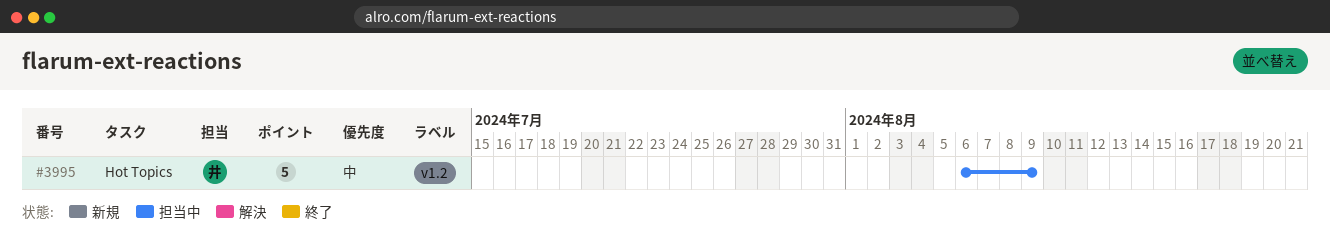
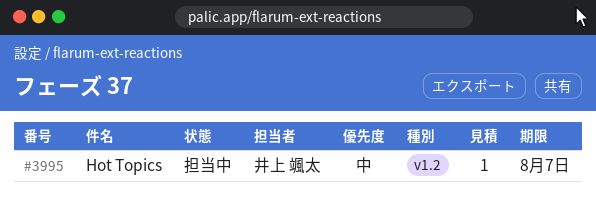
#3995, estimate: 5 -> 1
#3995, due: Aug 9 -> Aug 7

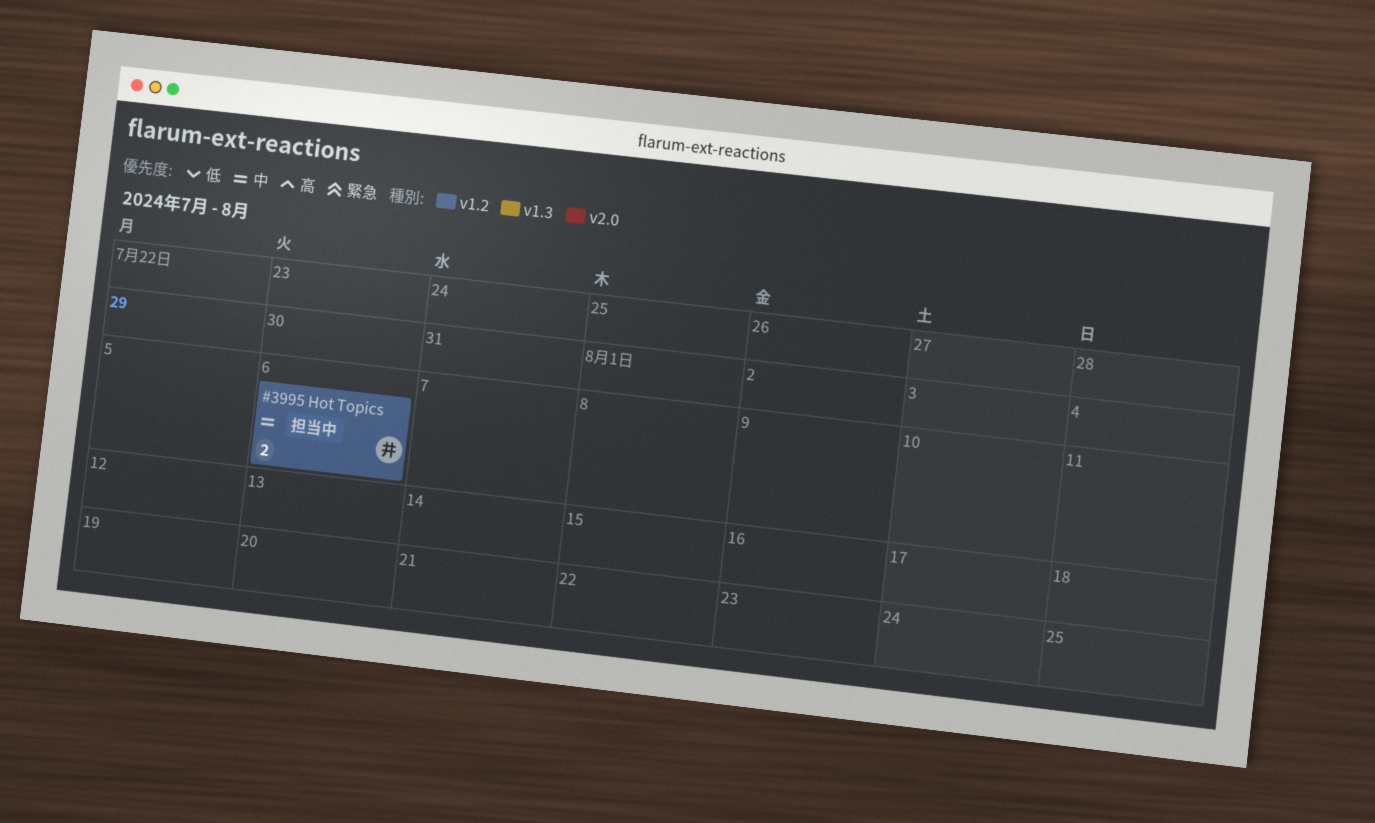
#3995, estimate: 1 -> 2
#3995, due: Aug 7 -> Aug 6

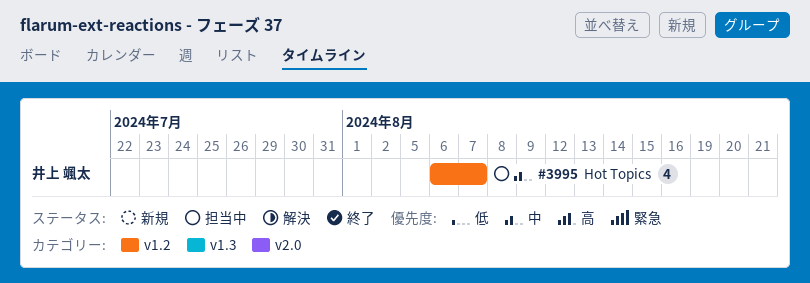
#3995, estimate: 2 -> 4
#3995, due: Aug 6 -> Aug 7

